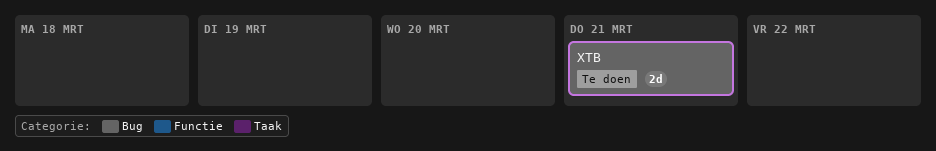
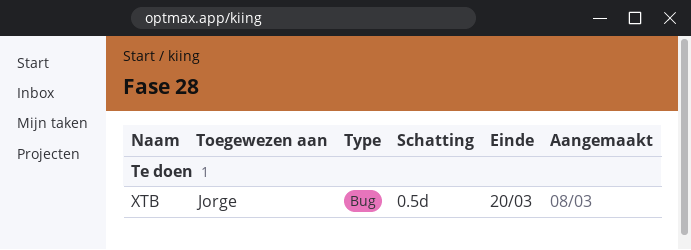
XTB, estimate: 2d -> 0.5d
XTB, due: Mar 21 -> Mar 20

